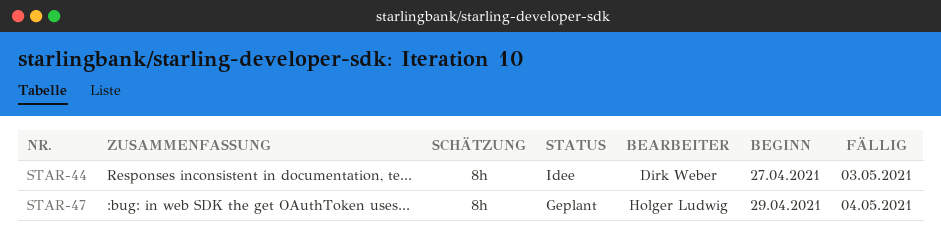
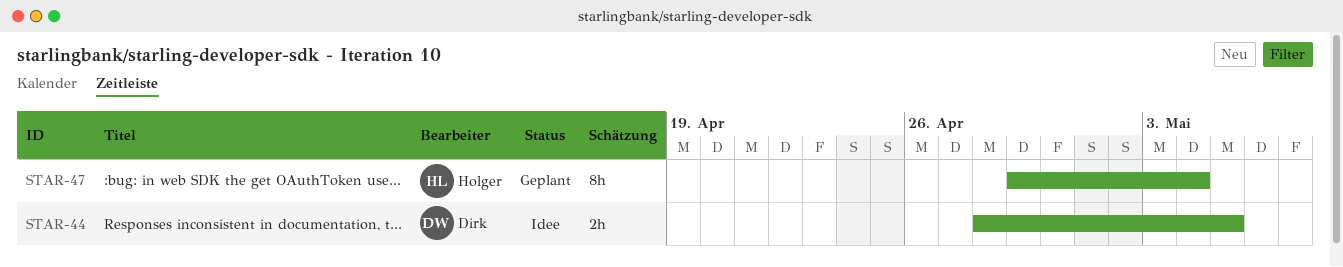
STAR-44, estimate: 8h -> 2h
STAR-44, start: Apr 27 -> Apr 28
STAR-44, due: May 3 -> May 5

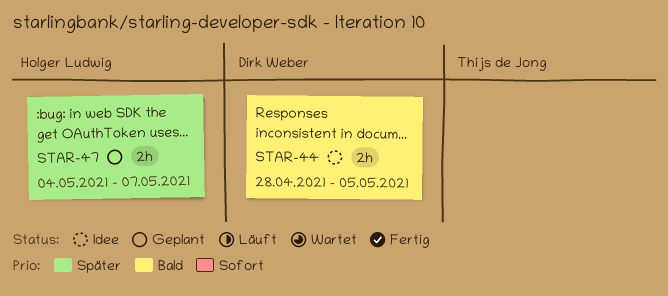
STAR-47, estimate: 8h -> 2h
STAR-47, start: Apr 29 -> May 4
STAR-47, due: May 4 -> May 7

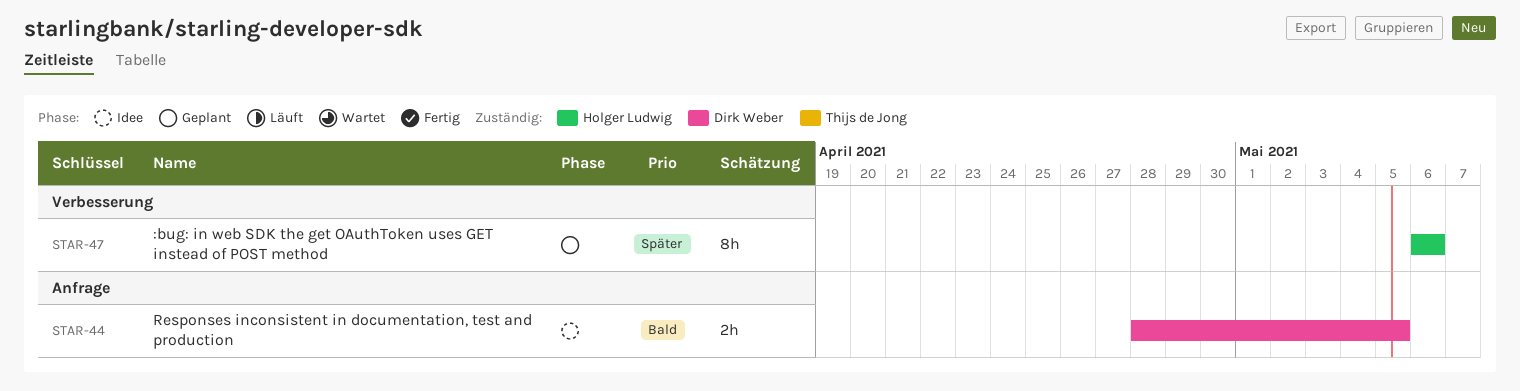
STAR-47, estimate: 2h -> 8h
STAR-47, start: May 4 -> May 6
STAR-47, due: May 7 -> May 6

